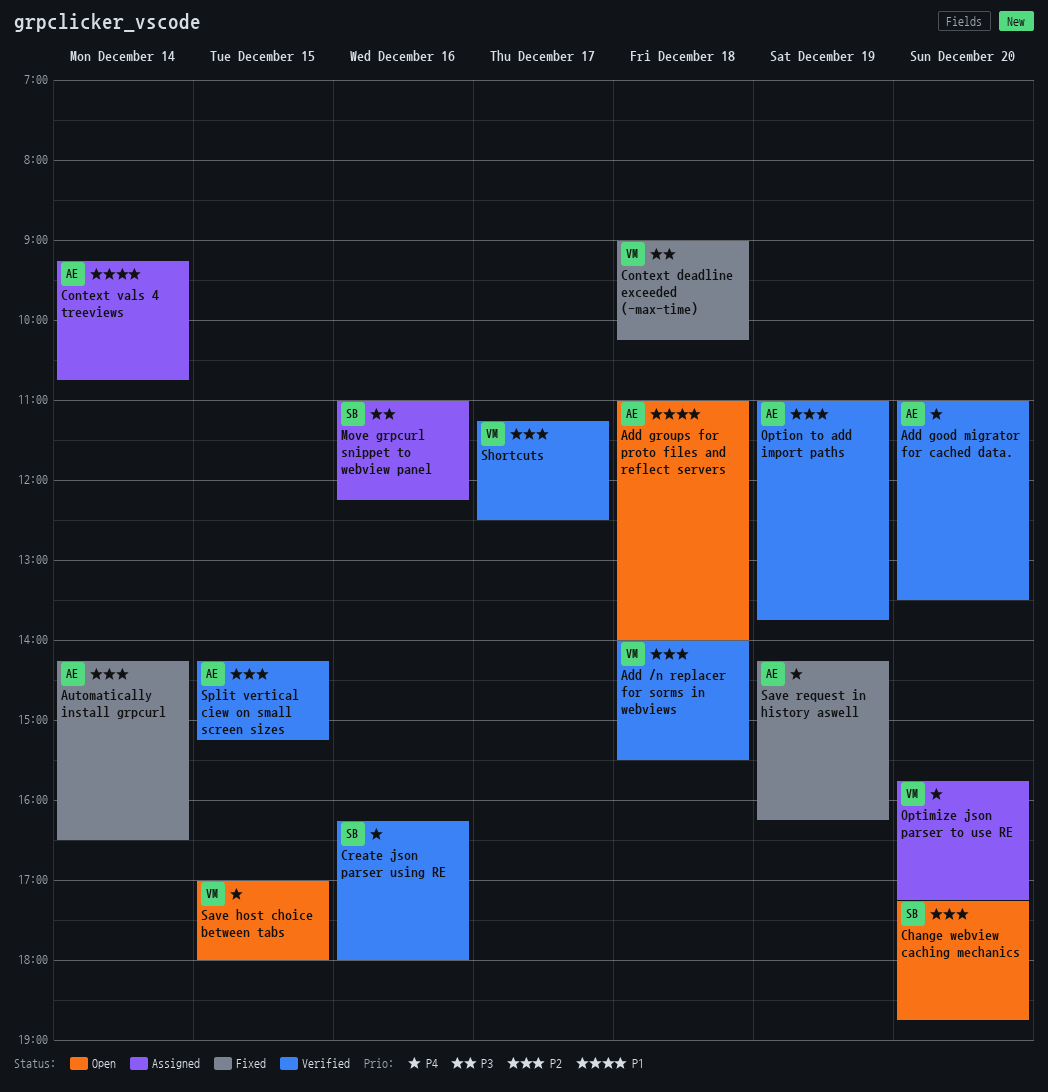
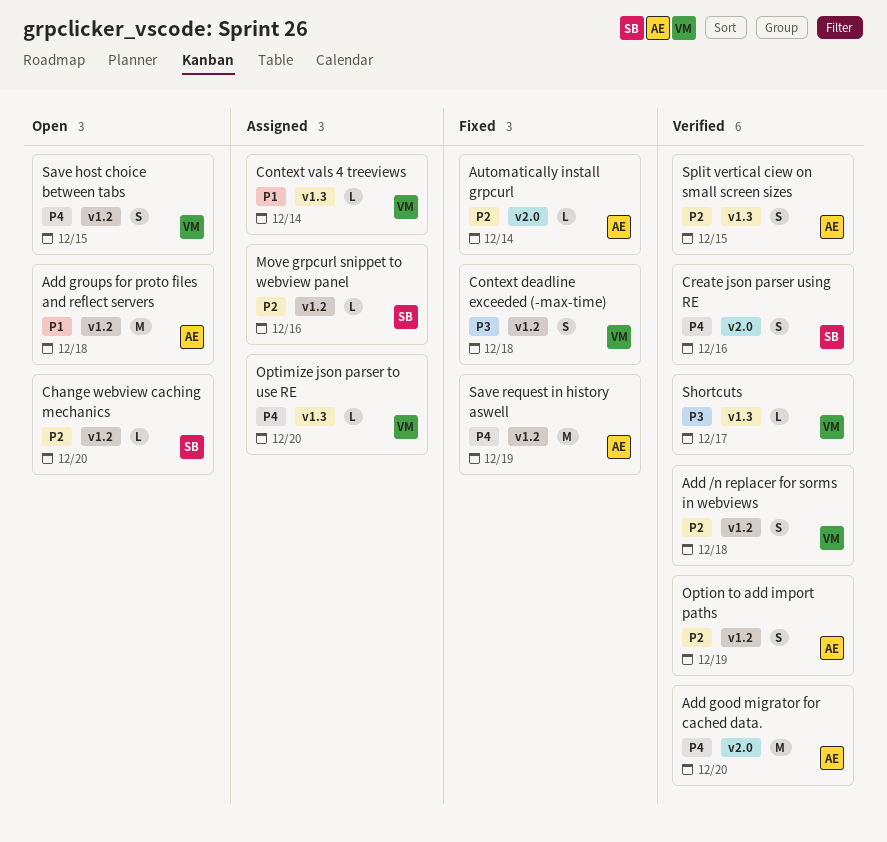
Context vals 4 treeviews, owner: AE -> VM
Move grpcurl snippet to webview panel, priority: P3 -> P2
Shortcuts, priority: P2 -> P3

